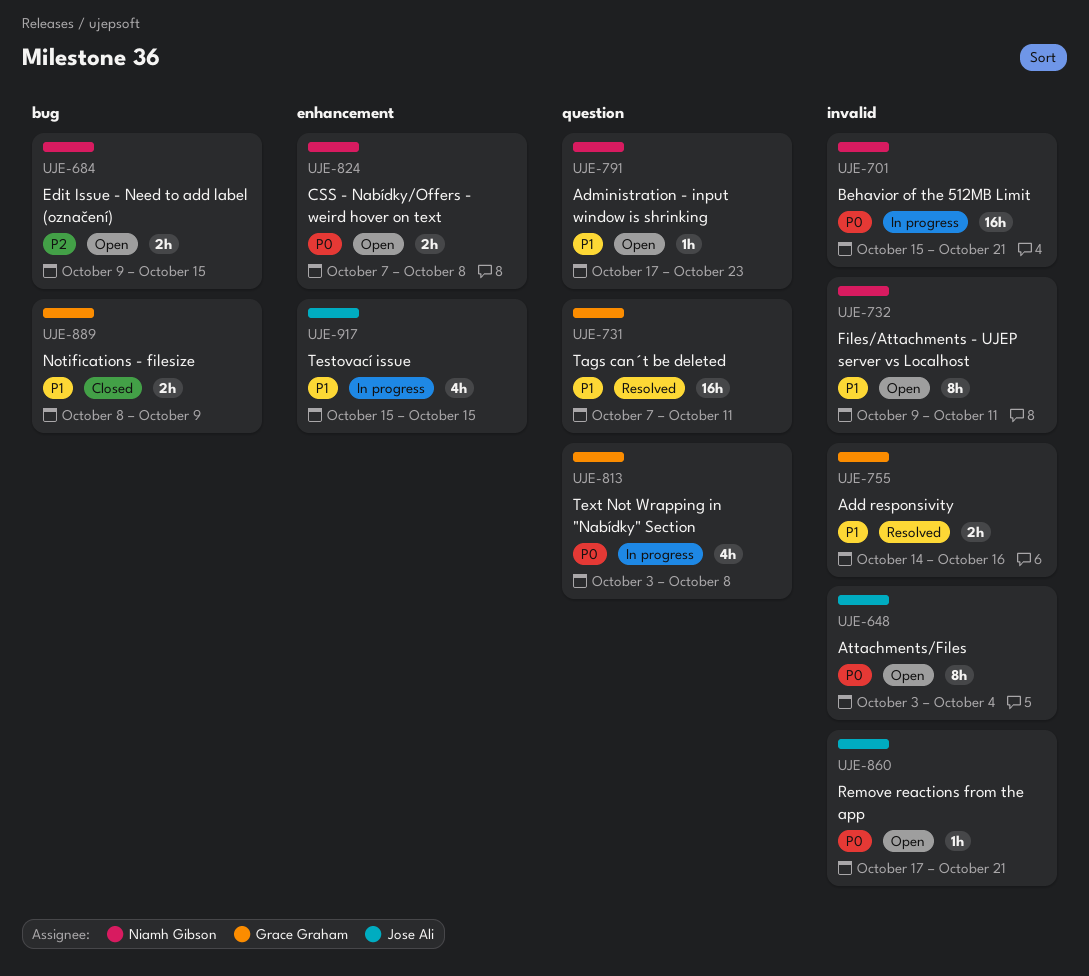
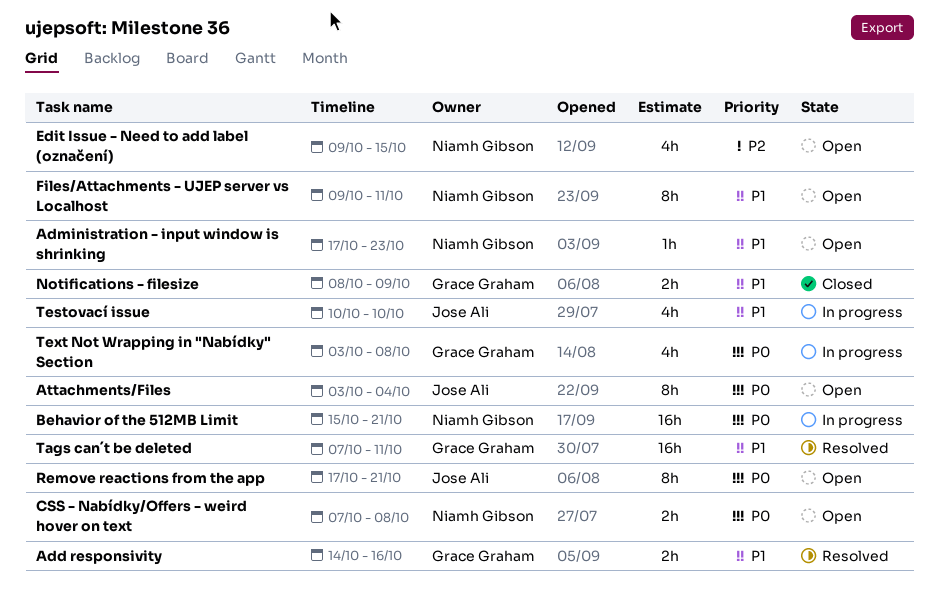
Edit Issue - Need to add label (označení), estimate: 2h -> 4h
Remove reactions from the app, estimate: 1h -> 8h
Testovací issue, start: Oct 15 -> Oct 10
Testovací issue, due: Oct 15 -> Oct 10

